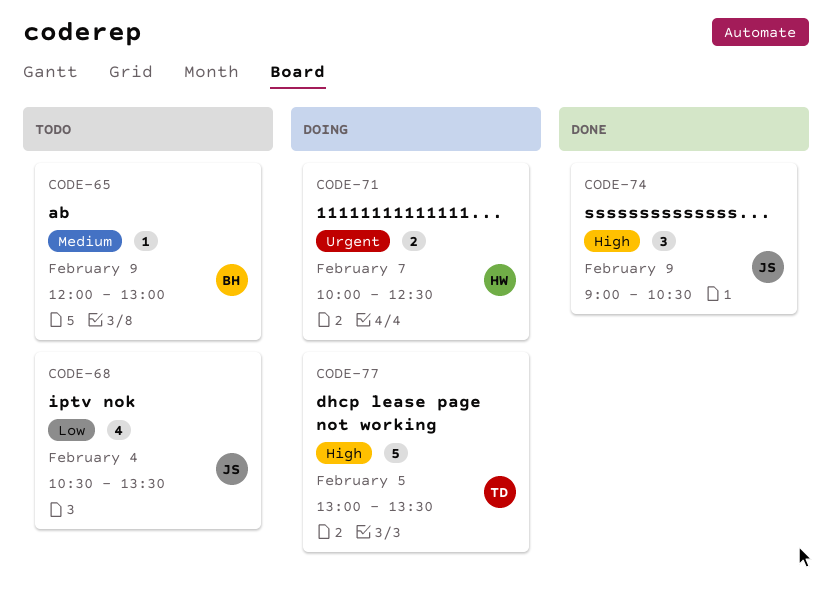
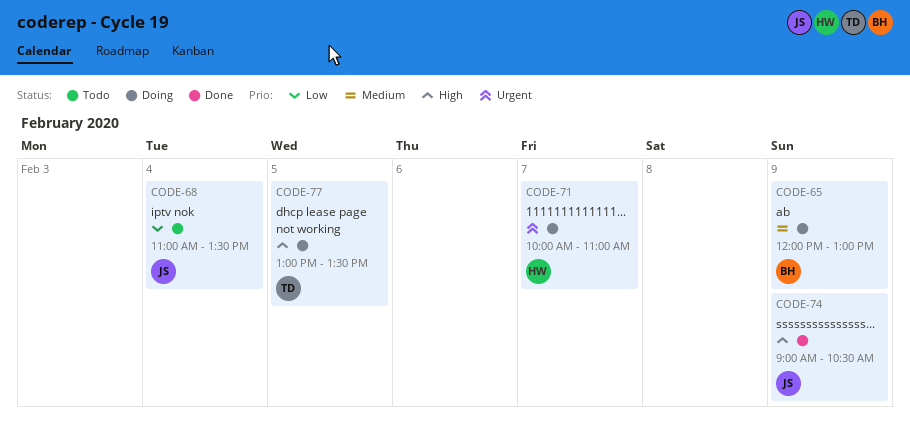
CODE-65, status: Todo -> Doing
CODE-68, begins: 10:30 -> 11:00
CODE-71, ends: 12:30 -> 11:00

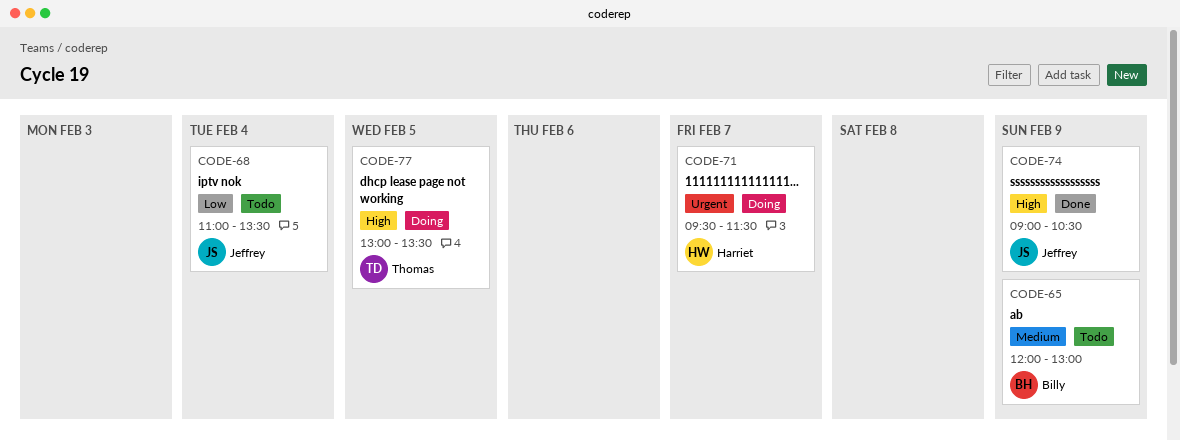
CODE-65, status: Doing -> Todo
CODE-71, begins: 10:00 -> 09:30
CODE-71, ends: 11:00 -> 11:30

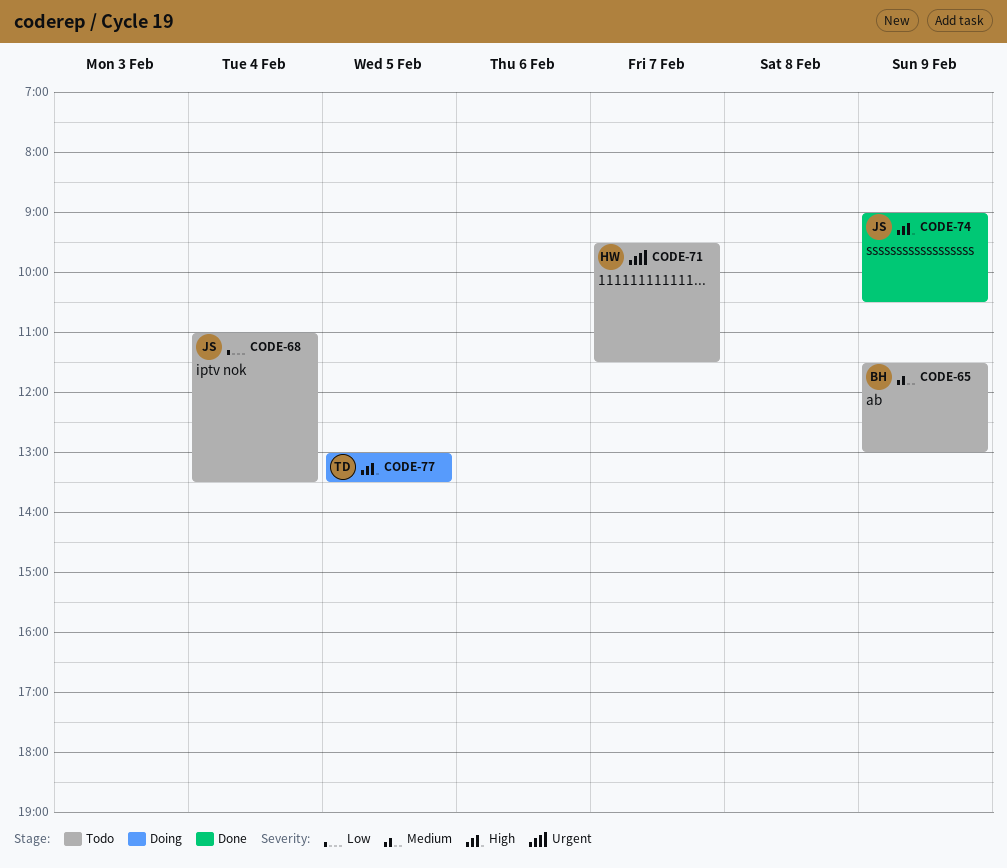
CODE-65, begins: 12:00 -> 11:30
CODE-71, status: Doing -> Todo

